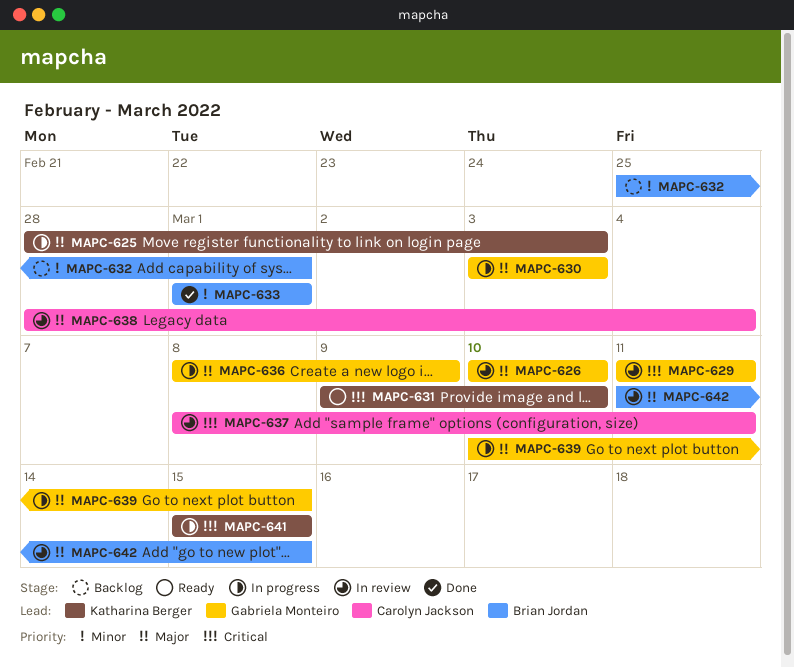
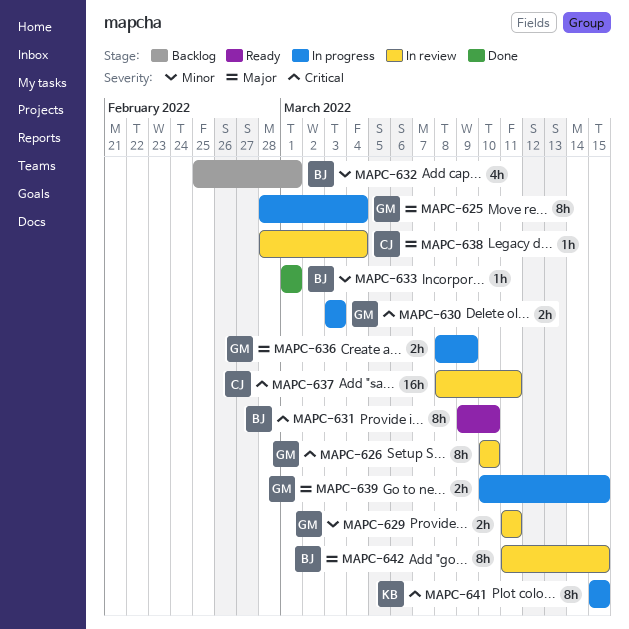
MAPC-625, owner: Katharina Berger -> Gabriela Monteiro
MAPC-625, due: Mar 3 -> Mar 4
MAPC-626, priority: Major -> Critical
MAPC-629, priority: Critical -> Minor
MAPC-630, priority: Major -> Critical
MAPC-631, owner: Katharina Berger -> Brian Jordan

